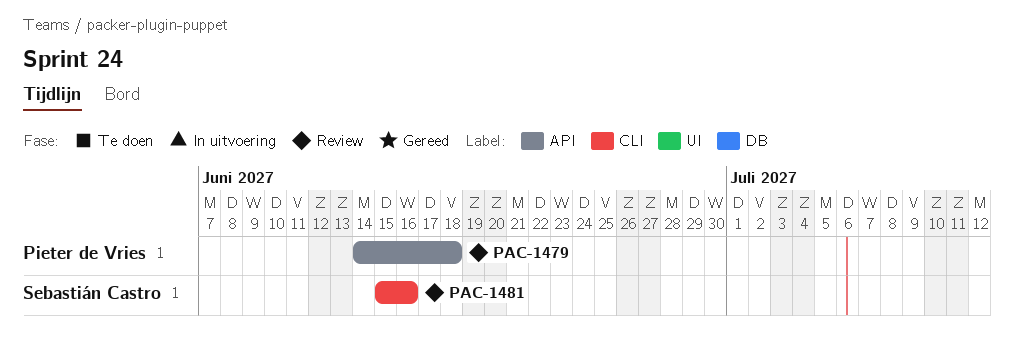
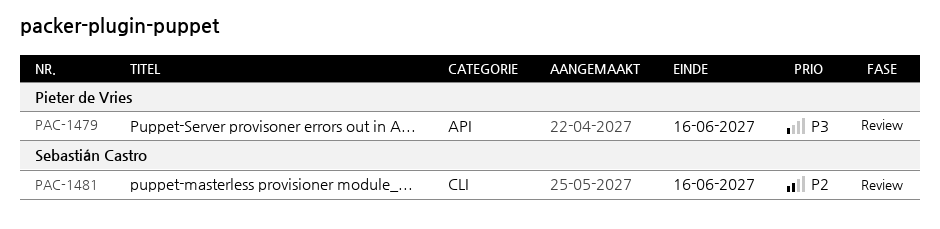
PAC-1479, due: Jun 18 -> Jun 16

